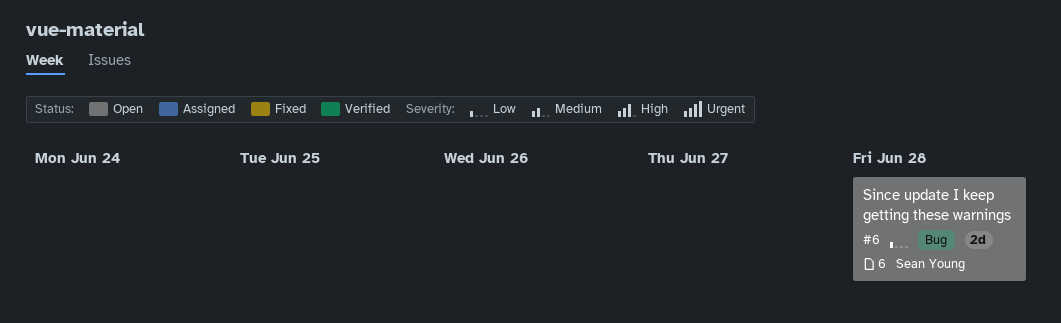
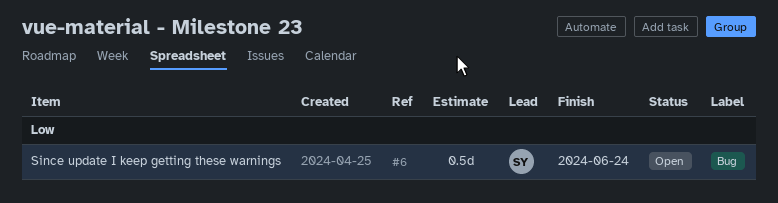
#6, estimate: 2d -> 0.5d
#6, due: Jun 28 -> Jun 24

